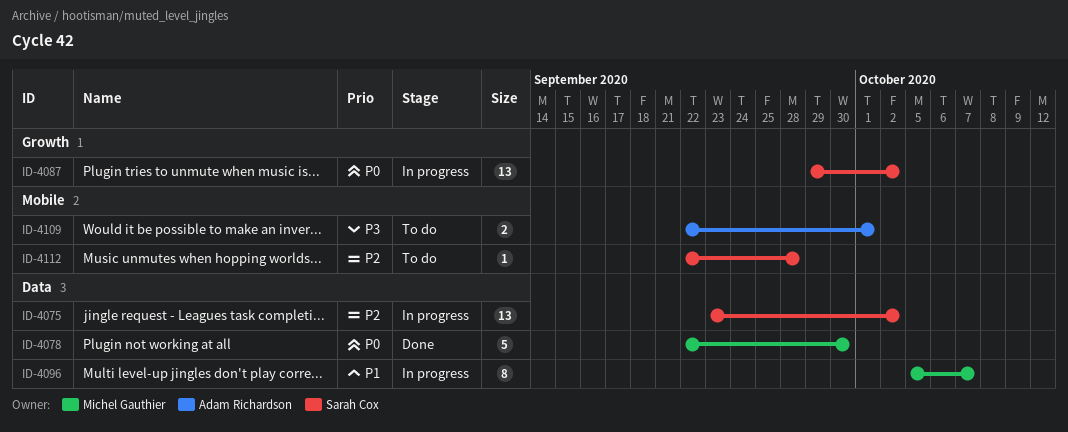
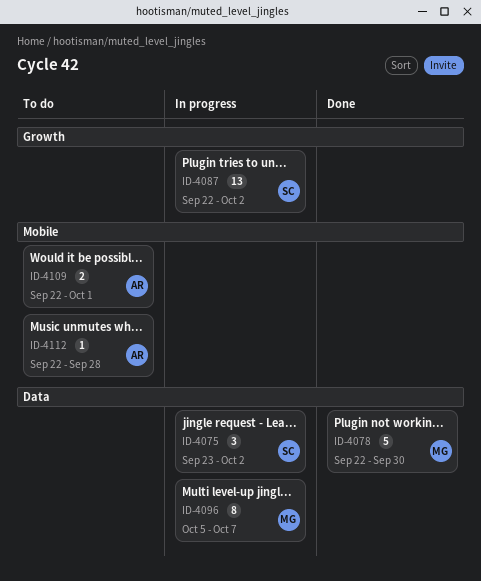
ID-4075, estimate: 13 -> 3
ID-4087, start: Sep 29 -> Sep 22
ID-4112, owner: Sarah Cox -> Adam Richardson

